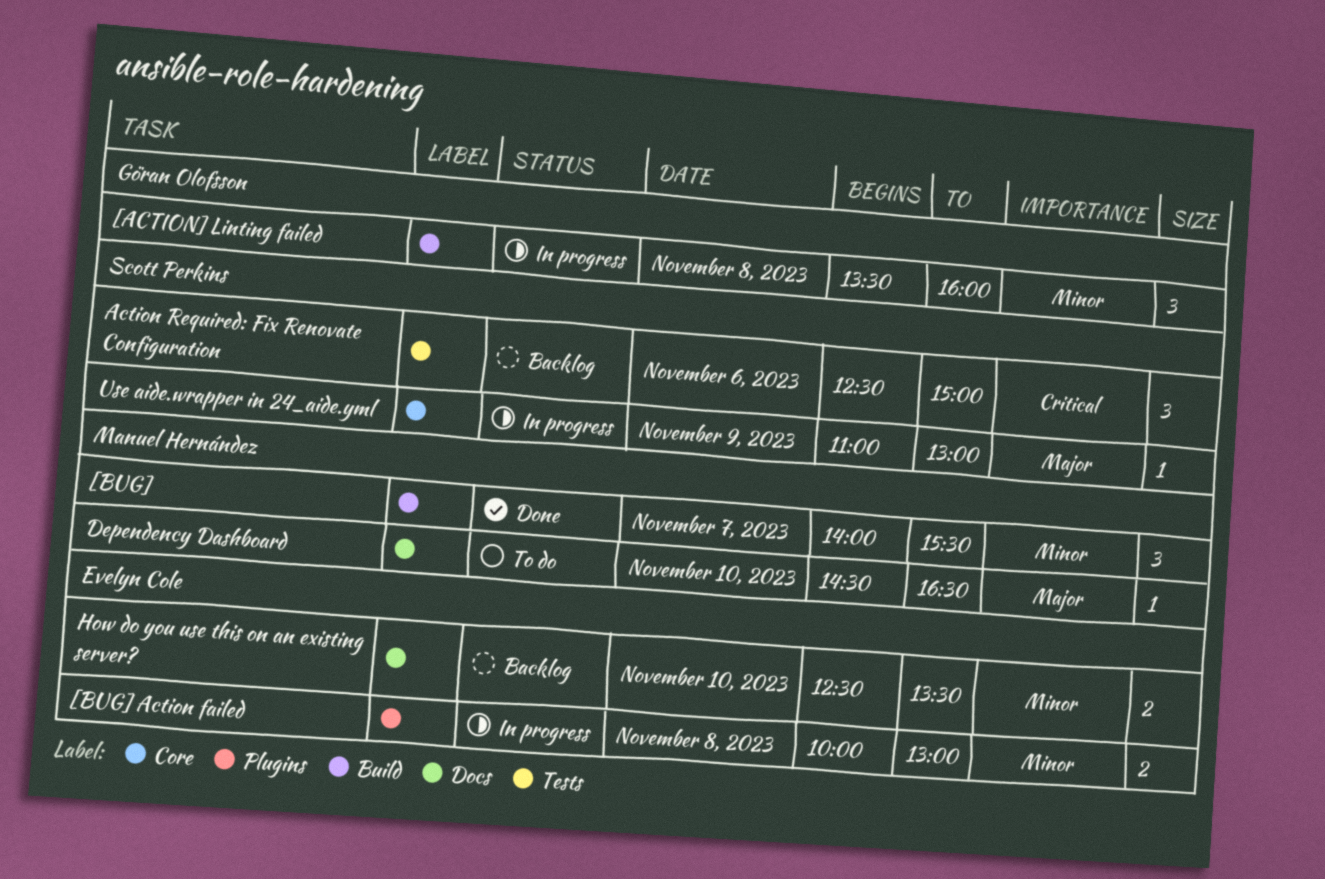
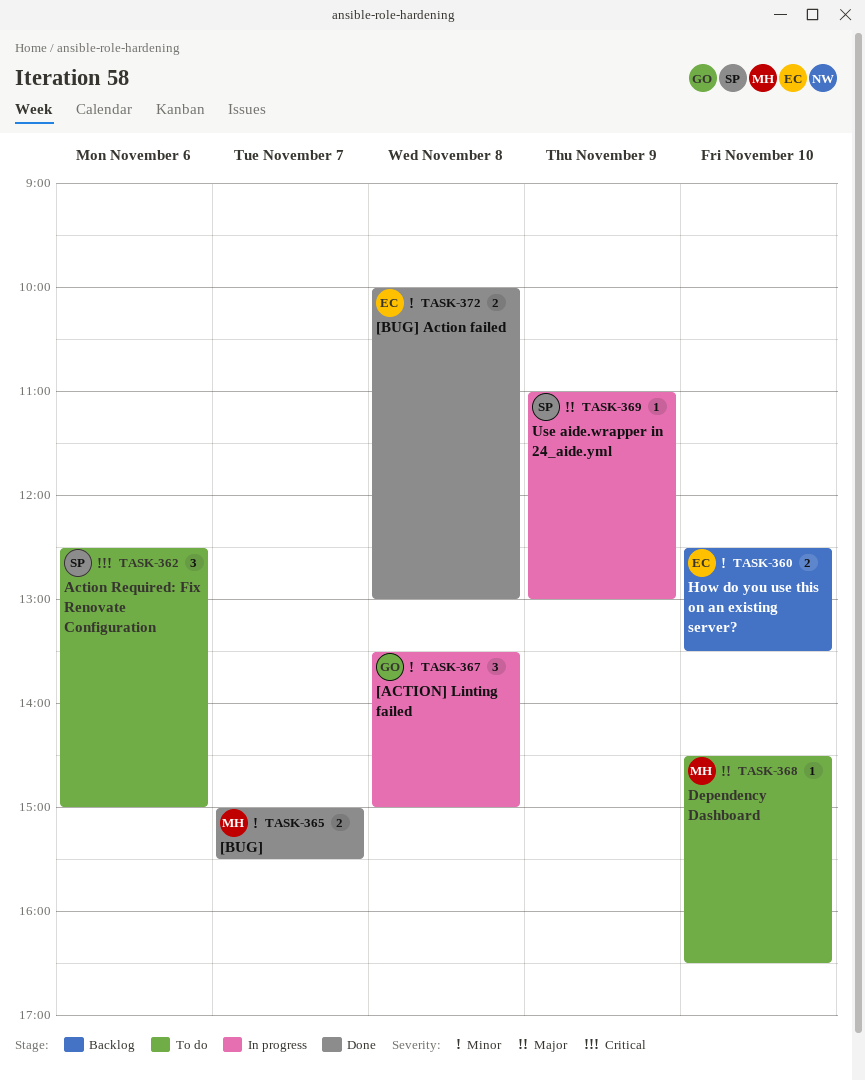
[ACTION] Linting failed, ends: 16:00 -> 15:00
[BUG], estimate: 3 -> 2
[BUG], begins: 14:00 -> 15:00
[BUG] Action failed, status: In progress -> Done
Action Required: Fix Renovate Configuration, status: Backlog -> To do

